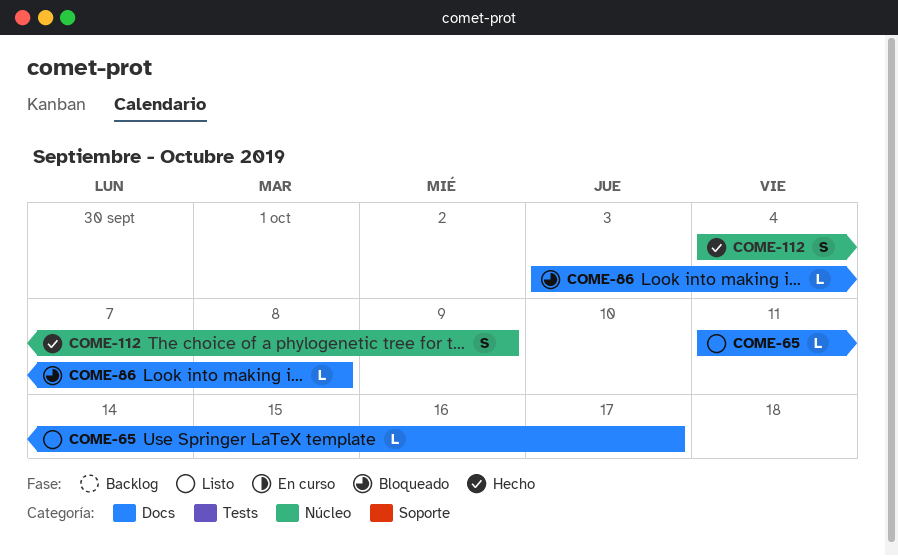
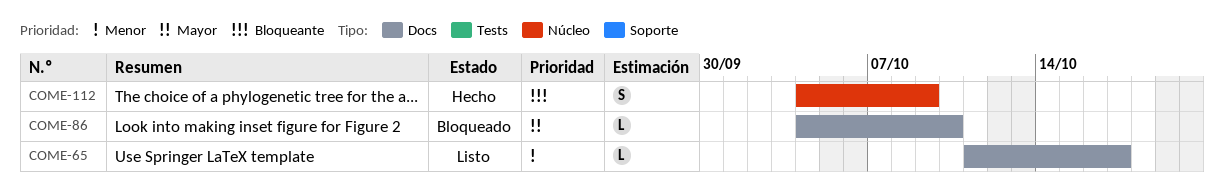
COME-86, start: Oct 3 -> Oct 4
COME-86, due: Oct 8 -> Oct 10

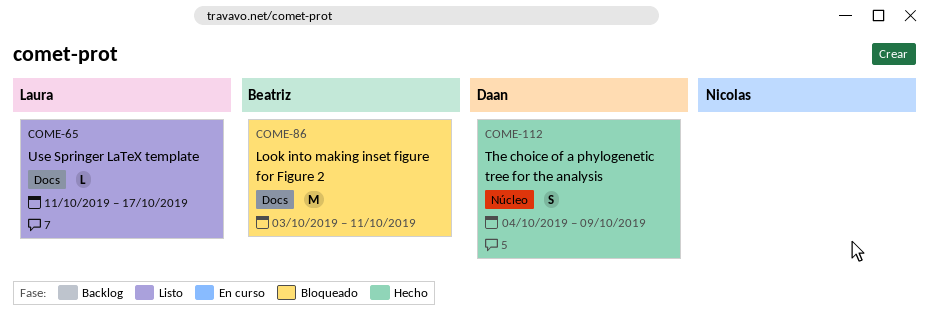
COME-86, estimate: L -> M
COME-86, start: Oct 4 -> Oct 3
COME-86, due: Oct 10 -> Oct 11

